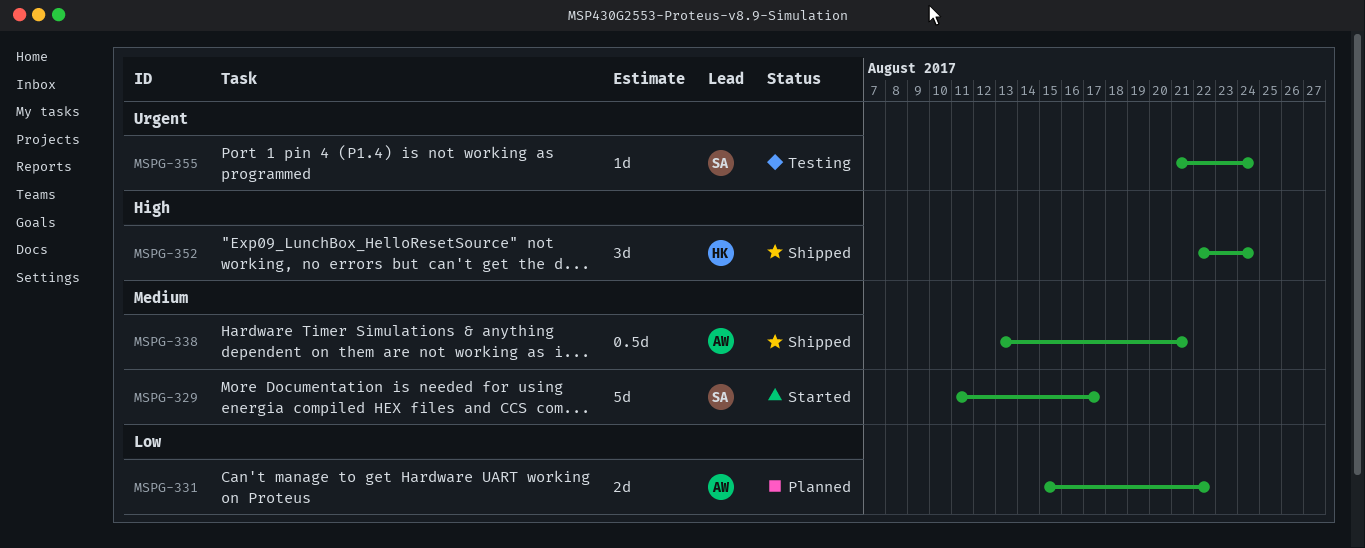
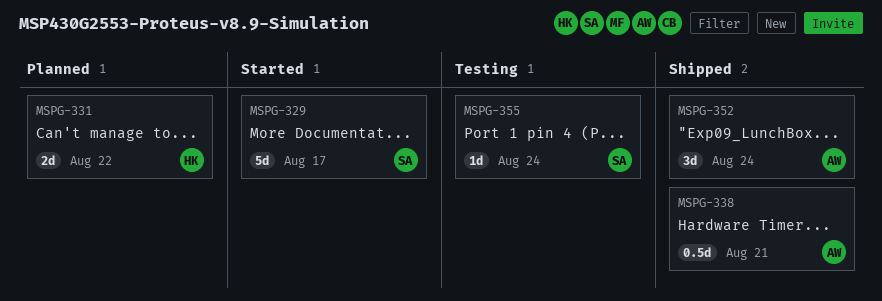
MSPG-331, owner: AW -> HK
MSPG-352, owner: HK -> AW

